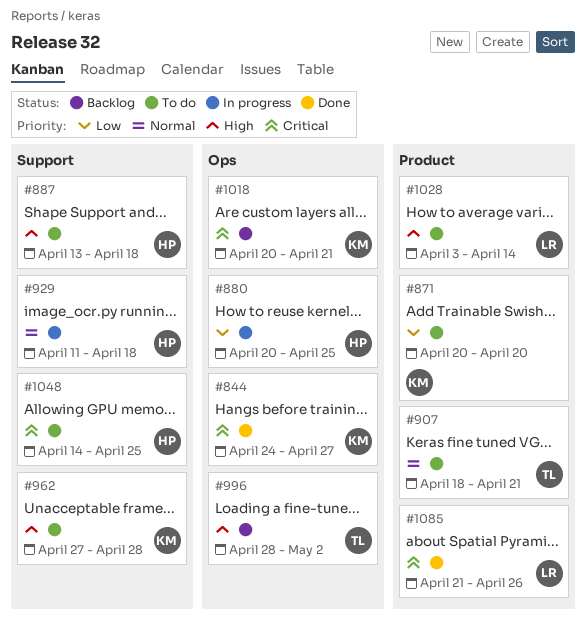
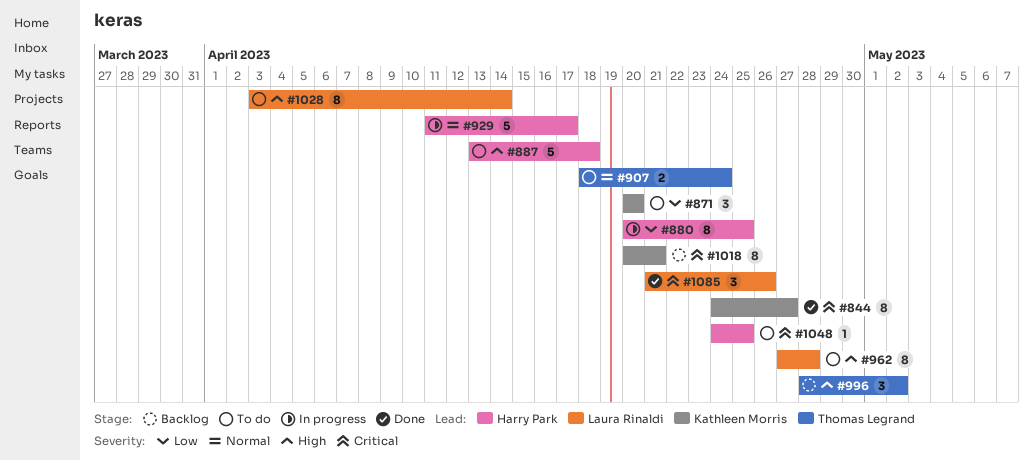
#907, due: Apr 21 -> Apr 24
#929, due: Apr 18 -> Apr 17
#962, owner: Kathleen Morris -> Laura Rinaldi
#1048, start: Apr 14 -> Apr 24

